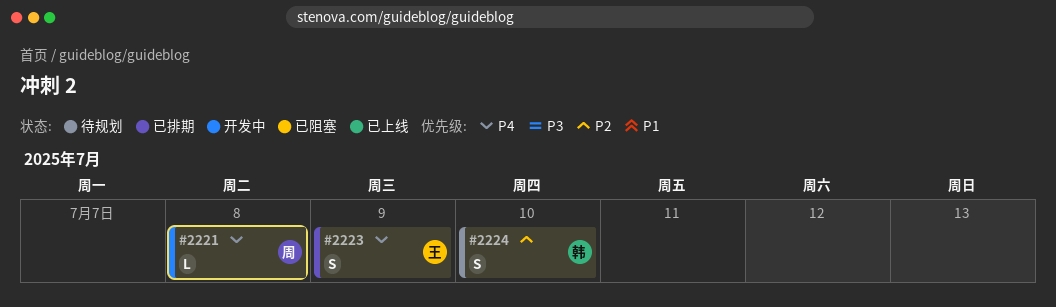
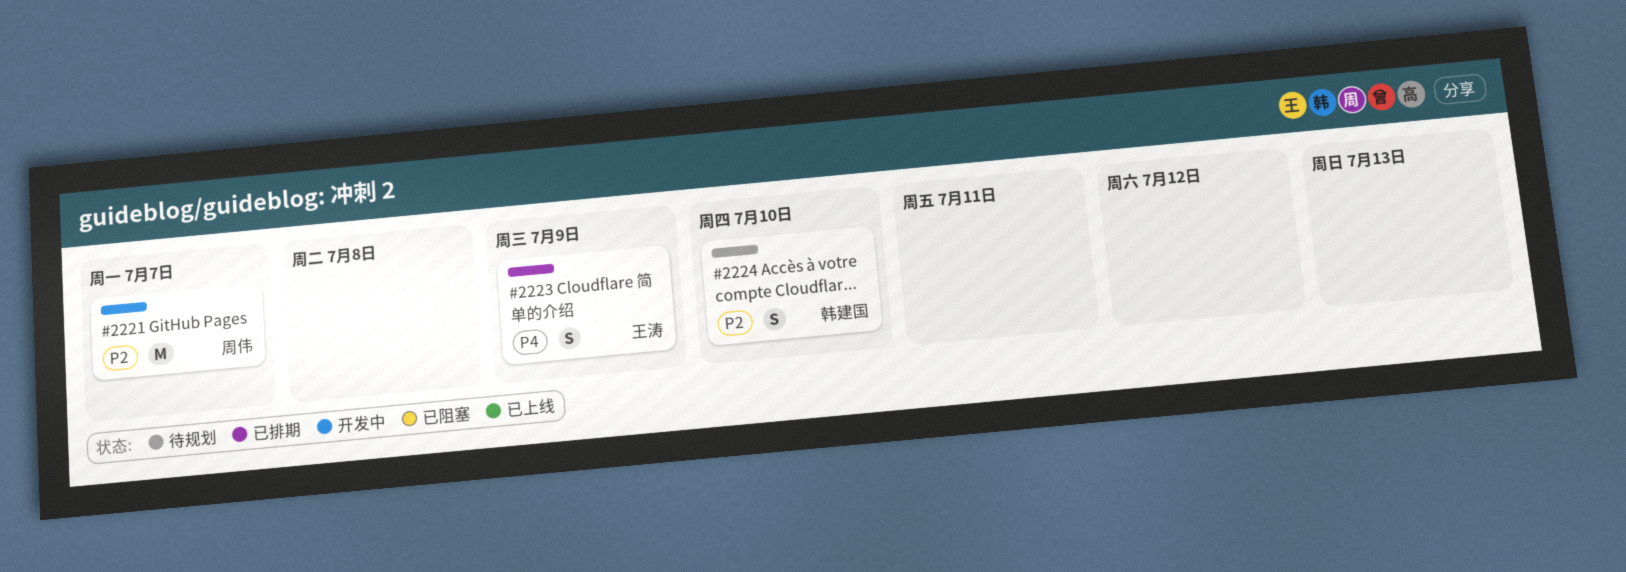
#2221, priority: P4 -> P2
#2221, estimate: L -> M
#2221, due: Jul 8 -> Jul 7

